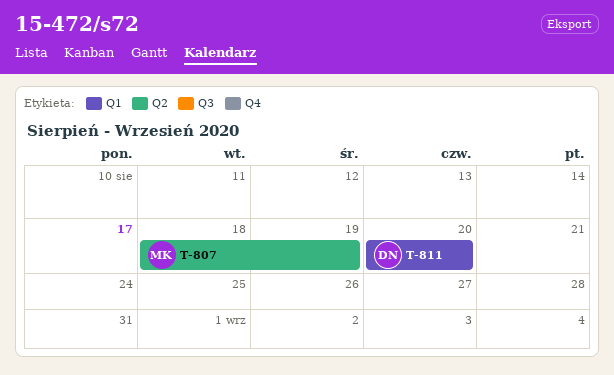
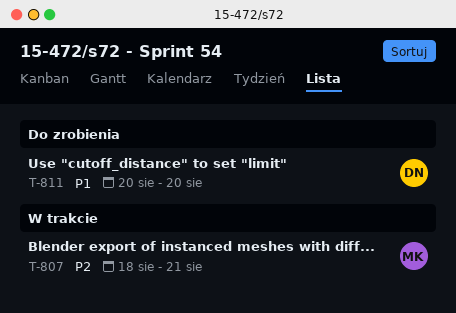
T-807, due: Aug 19 -> Aug 21

